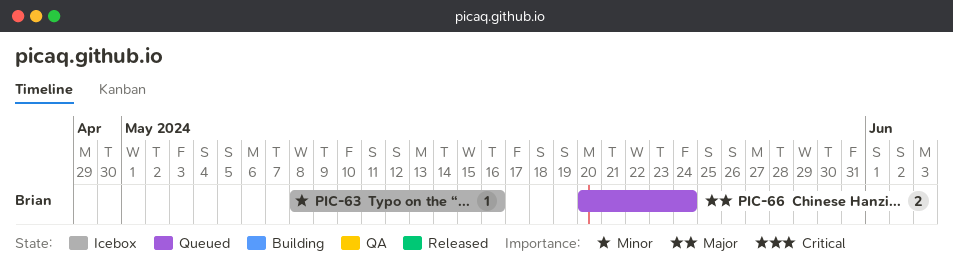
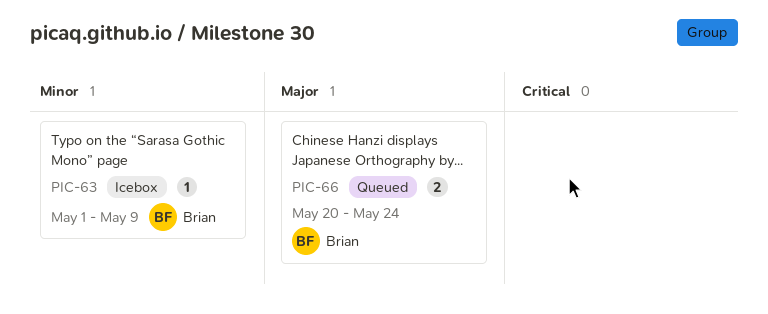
PIC-63, start: May 8 -> May 1
PIC-63, due: May 16 -> May 9

